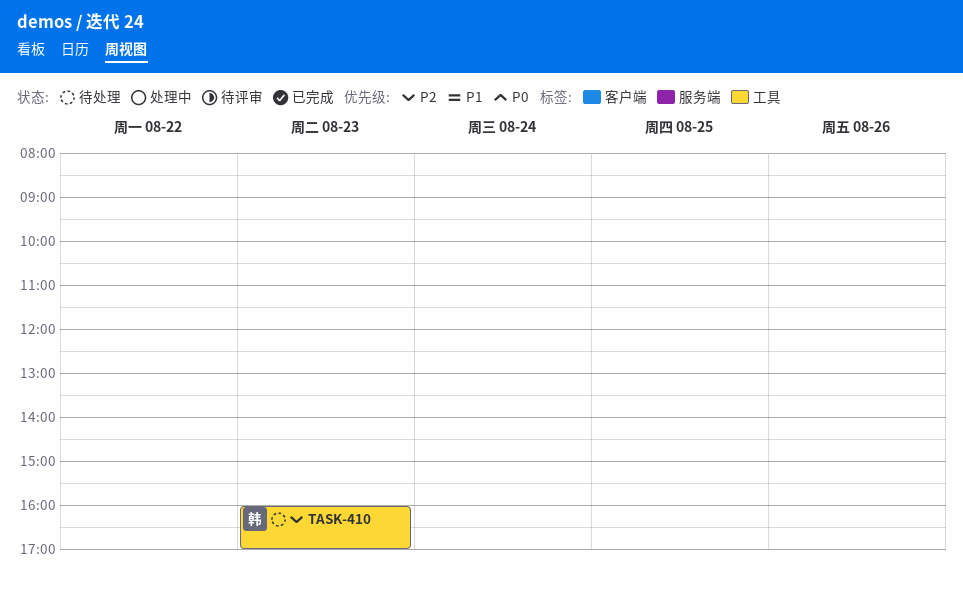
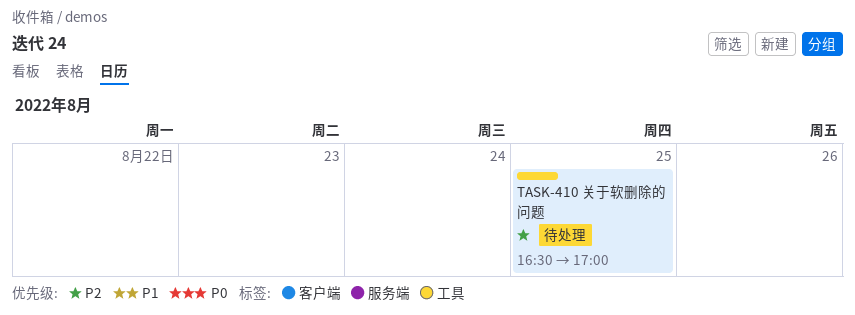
TASK-410, day: Aug 23 -> Aug 25
TASK-410, begins: 16:00 -> 16:30

